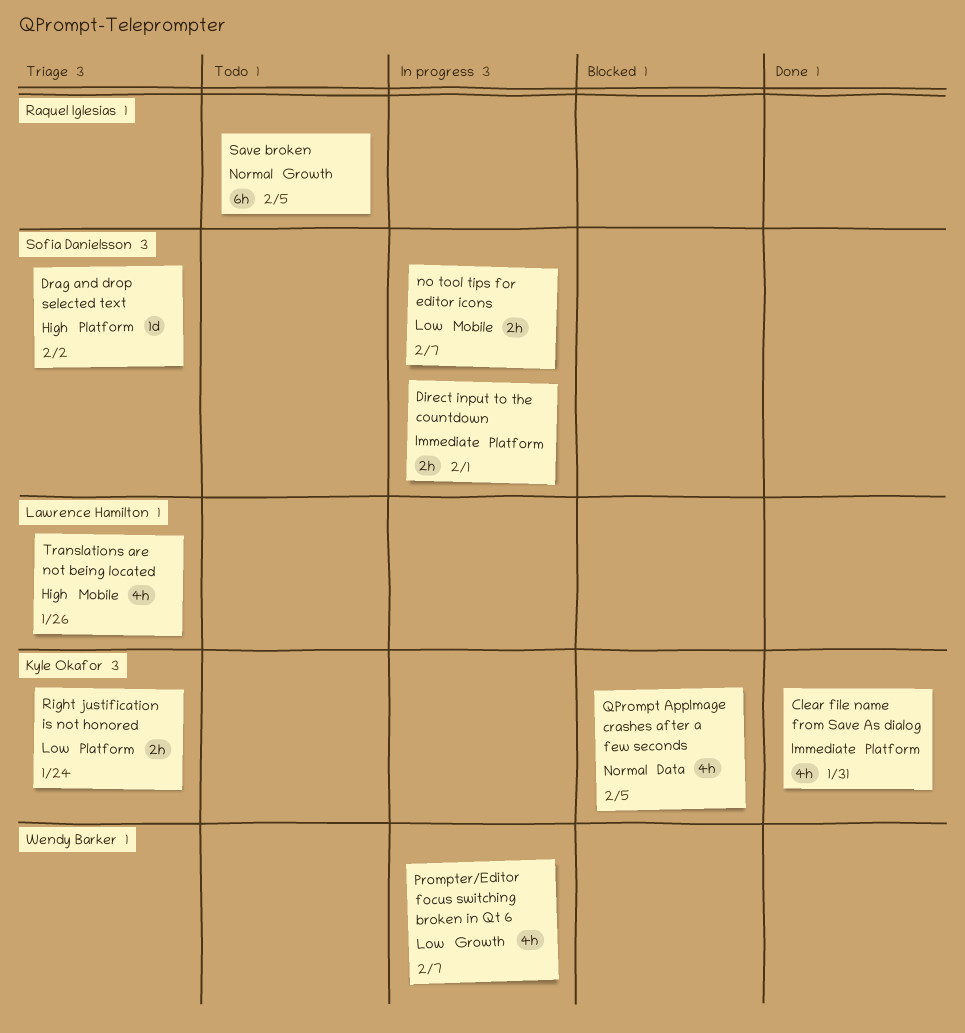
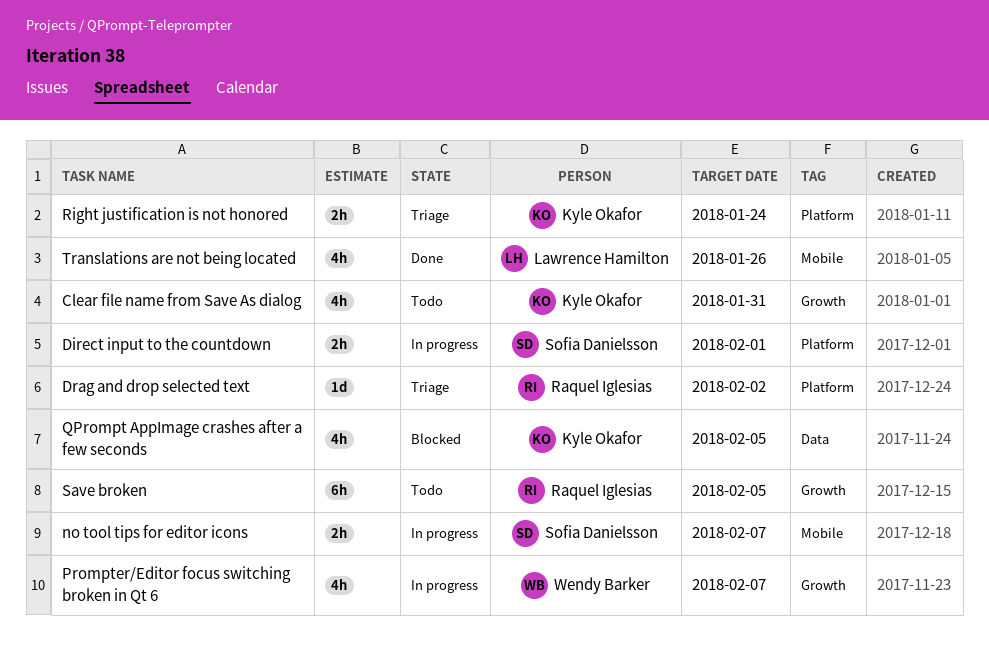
Clear file name from Save As dialog, status: Done -> Todo
Clear file name from Save As dialog, label: Platform -> Growth
Drag and drop selected text, owner: Sofia Danielsson -> Raquel Iglesias
Translations are not being located, status: Triage -> Done

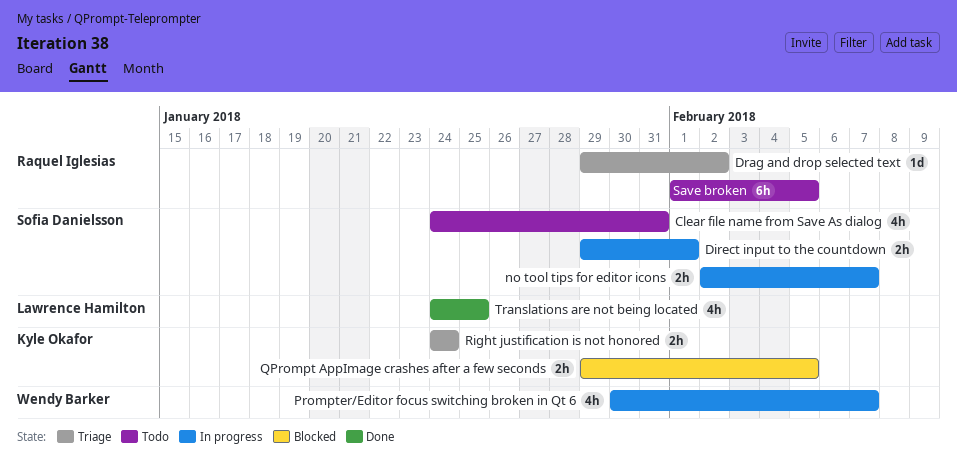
Clear file name from Save As dialog, owner: Kyle Okafor -> Sofia Danielsson
QPrompt AppImage crashes after a few seconds, estimate: 4h -> 2h
Translations are not being located, due: Jan 26 -> Jan 25

